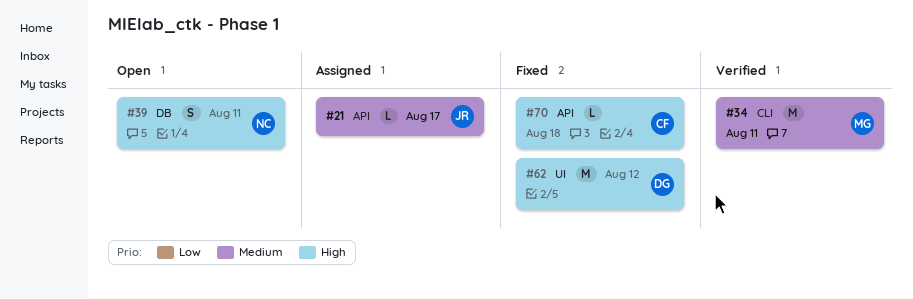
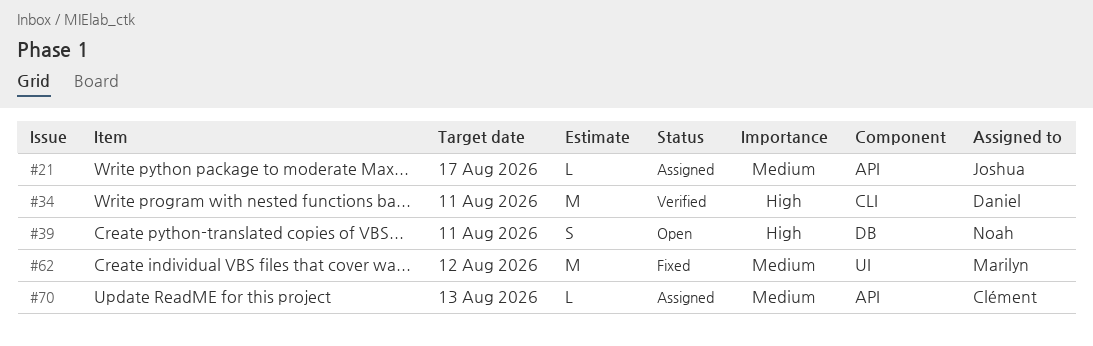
#34, owner: Marilyn -> Daniel
#34, priority: Medium -> High
#62, owner: Daniel -> Marilyn
#62, priority: High -> Medium
#70, status: Fixed -> Assigned
#70, priority: High -> Medium
#70, due: Aug 18 -> Aug 13

